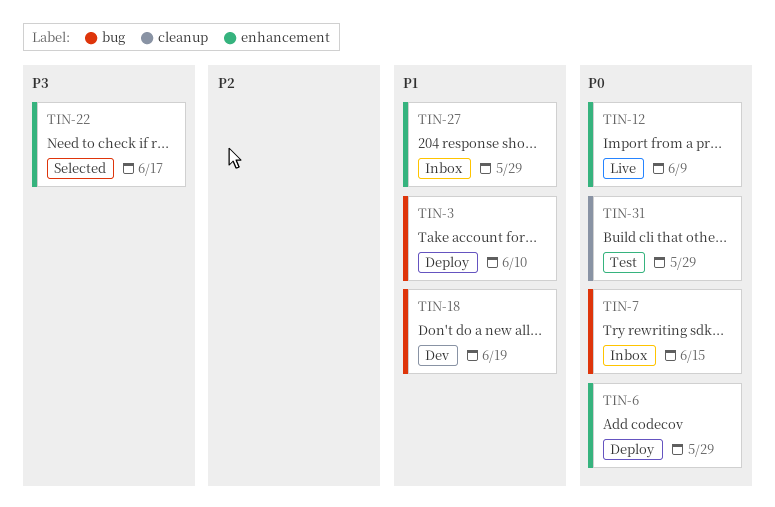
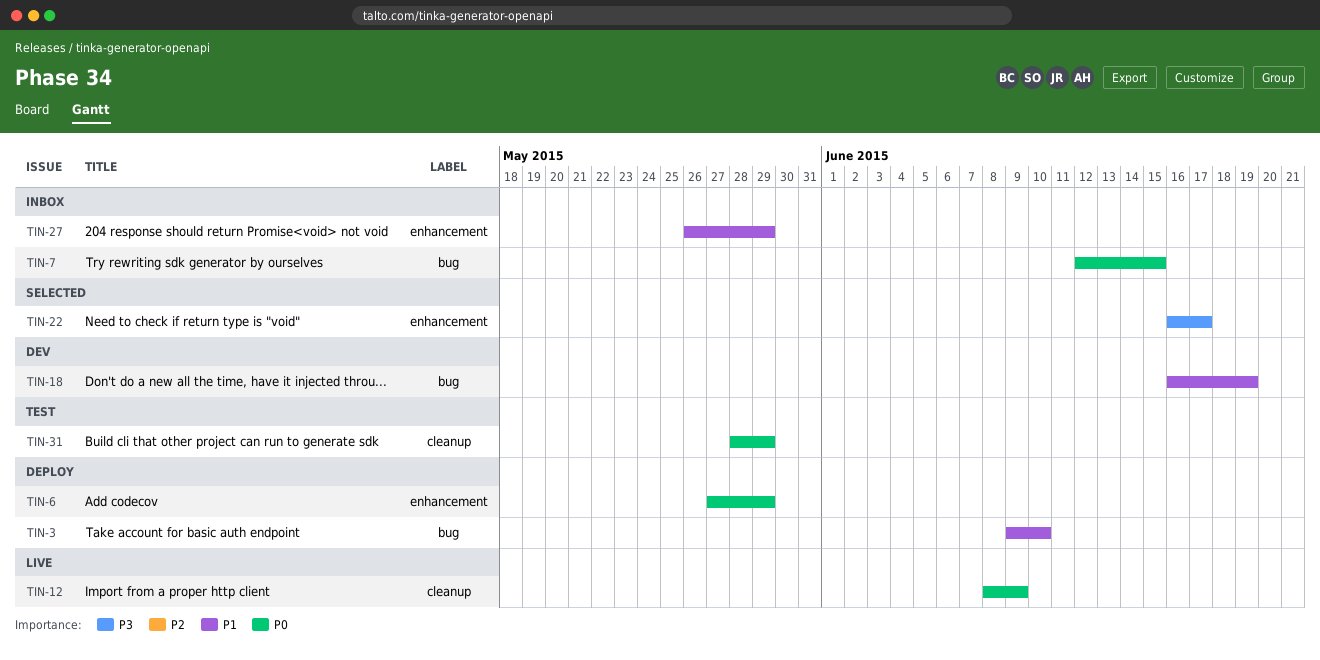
TIN-12, label: enhancement -> cleanup

